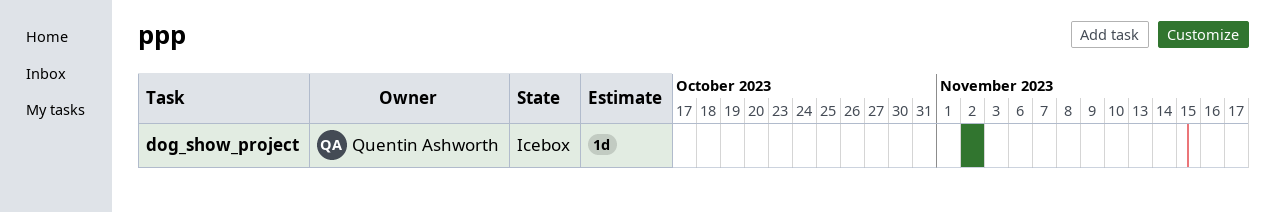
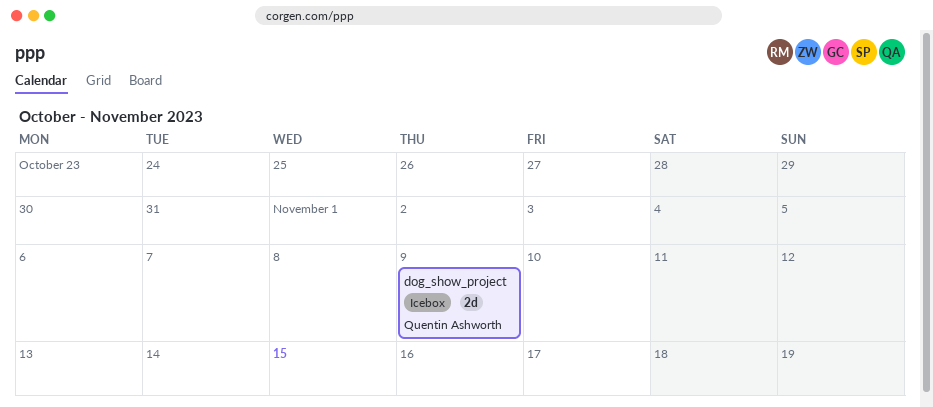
dog_show_project, estimate: 1d -> 2d
dog_show_project, due: Nov 2 -> Nov 9

